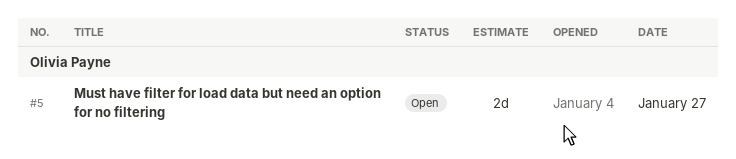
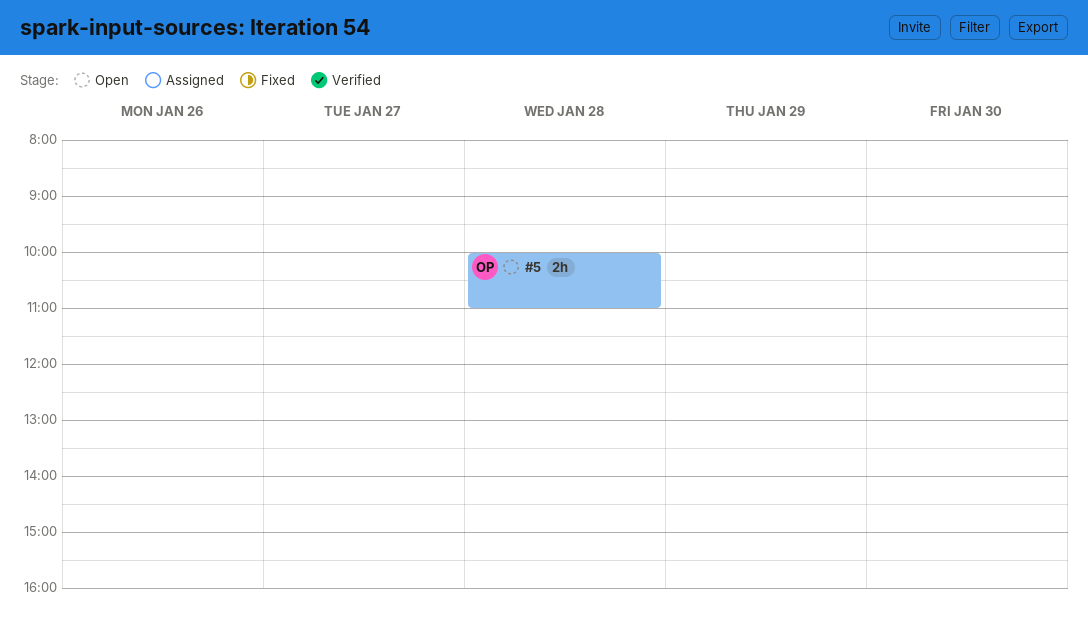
#5, estimate: 2d -> 2h
#5, day: Jan 27 -> Jan 28

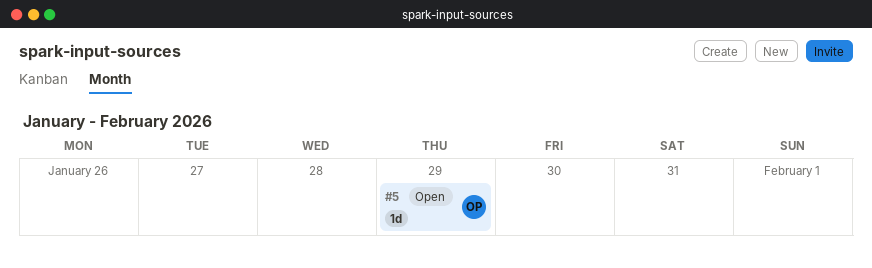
#5, estimate: 2h -> 1d
#5, day: Jan 28 -> Jan 29

